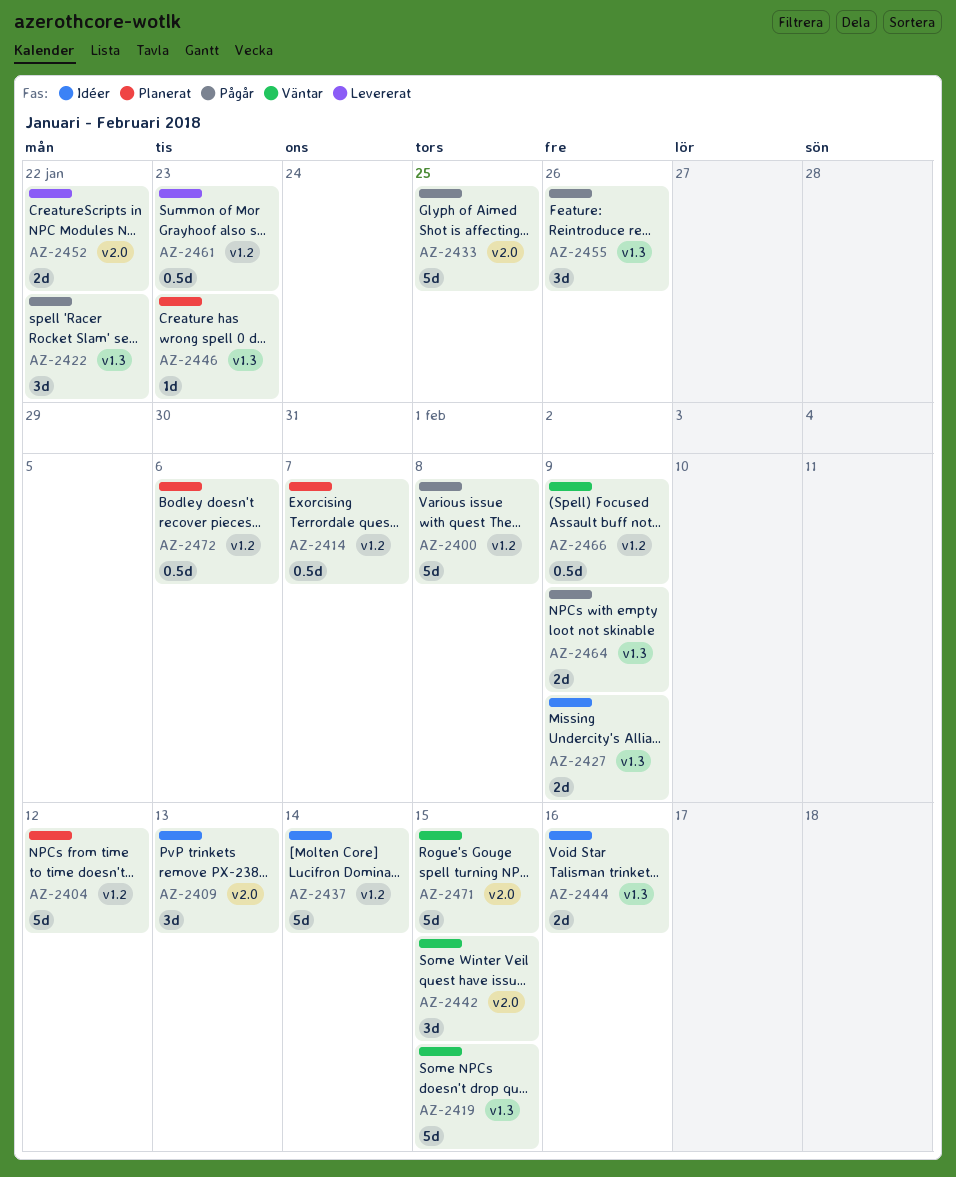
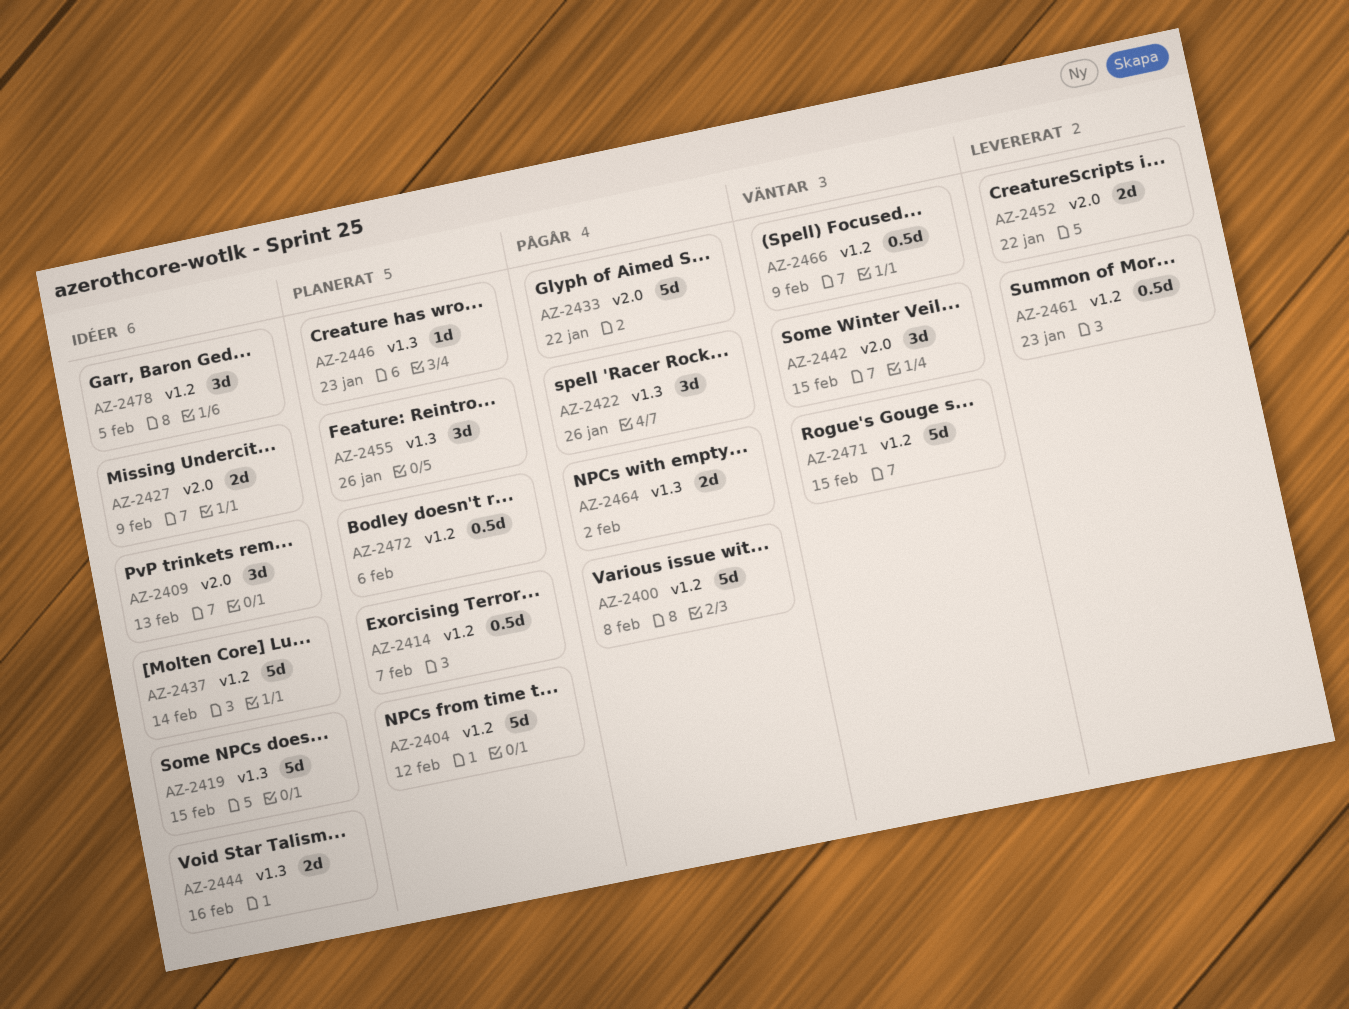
AZ-2419, status: Väntar -> Idéer
AZ-2422, due: Jan 22 -> Jan 26
AZ-2427, label: v1.3 -> v2.0
AZ-2433, due: Jan 25 -> Jan 22
AZ-2455, status: Pågår -> Planerat
AZ-2464, due: Feb 9 -> Feb 2
AZ-2471, label: v2.0 -> v1.2
AZ-2478: none -> present

